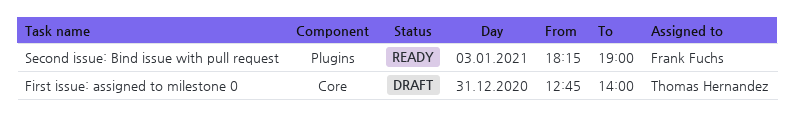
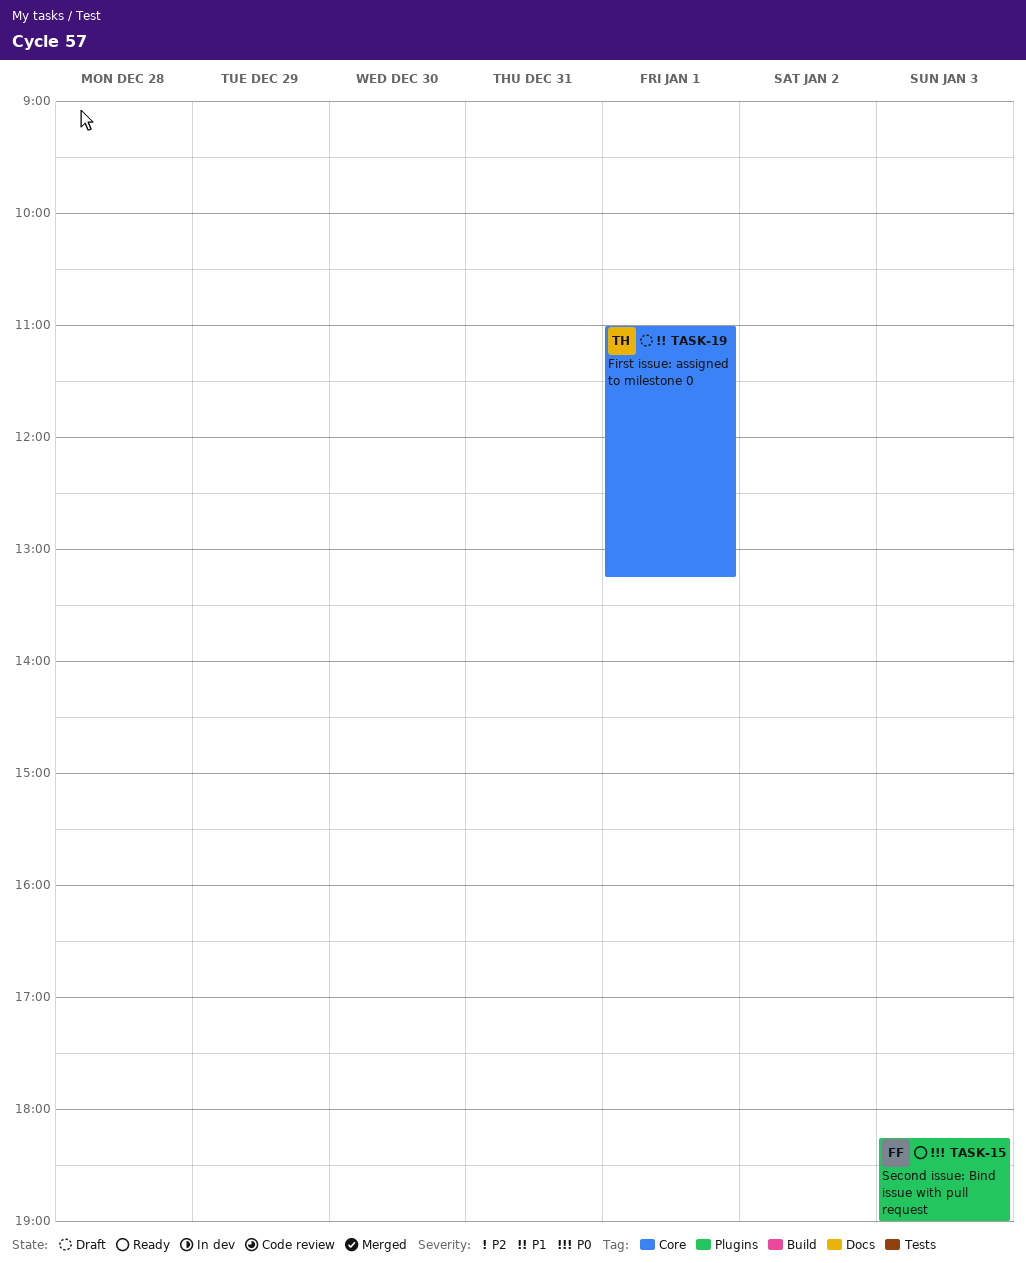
First issue: assigned to milestone 0, day: Dec 31 -> Jan 1
First issue: assigned to milestone 0, begins: 12:45 -> 11:00
First issue: assigned to milestone 0, ends: 14:00 -> 13:15

